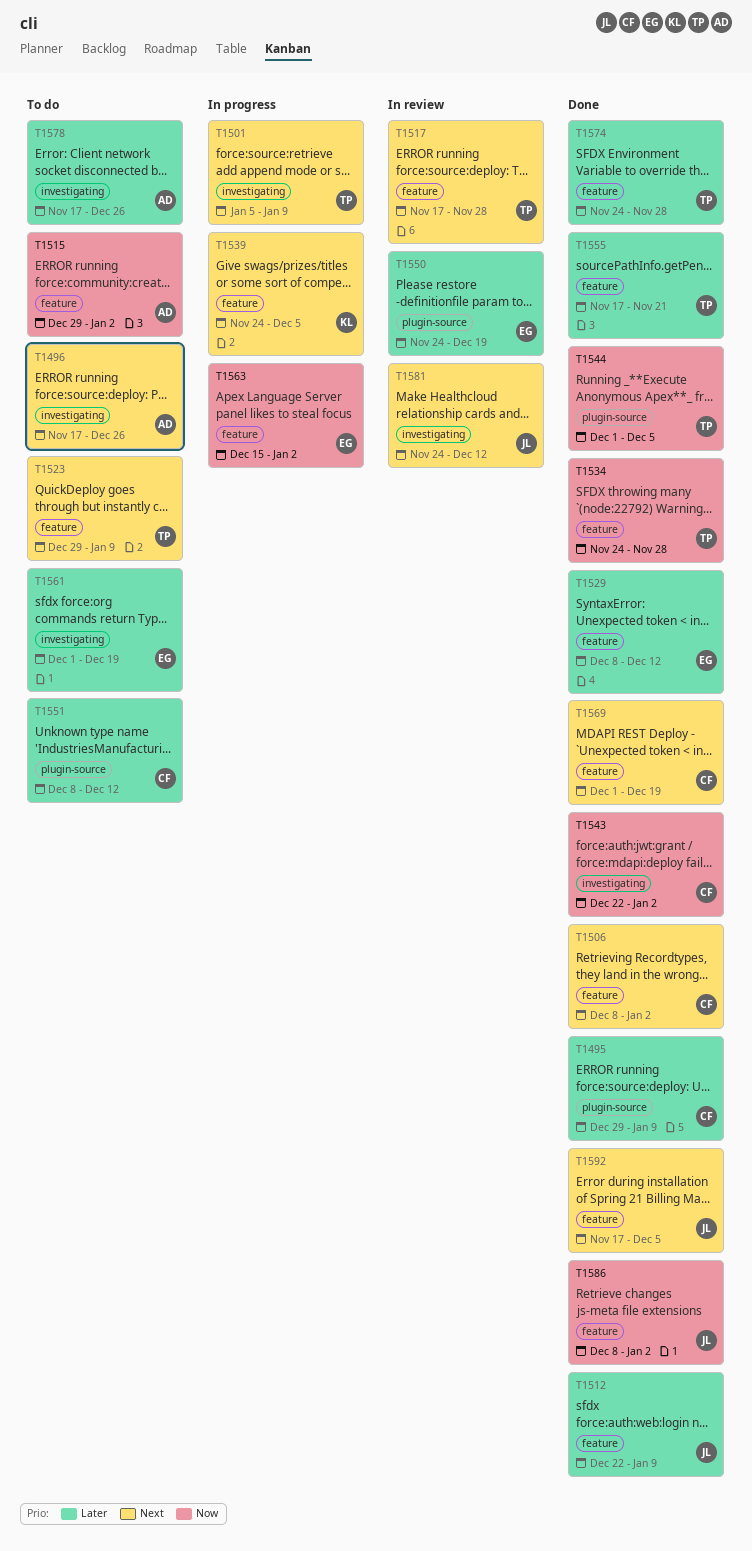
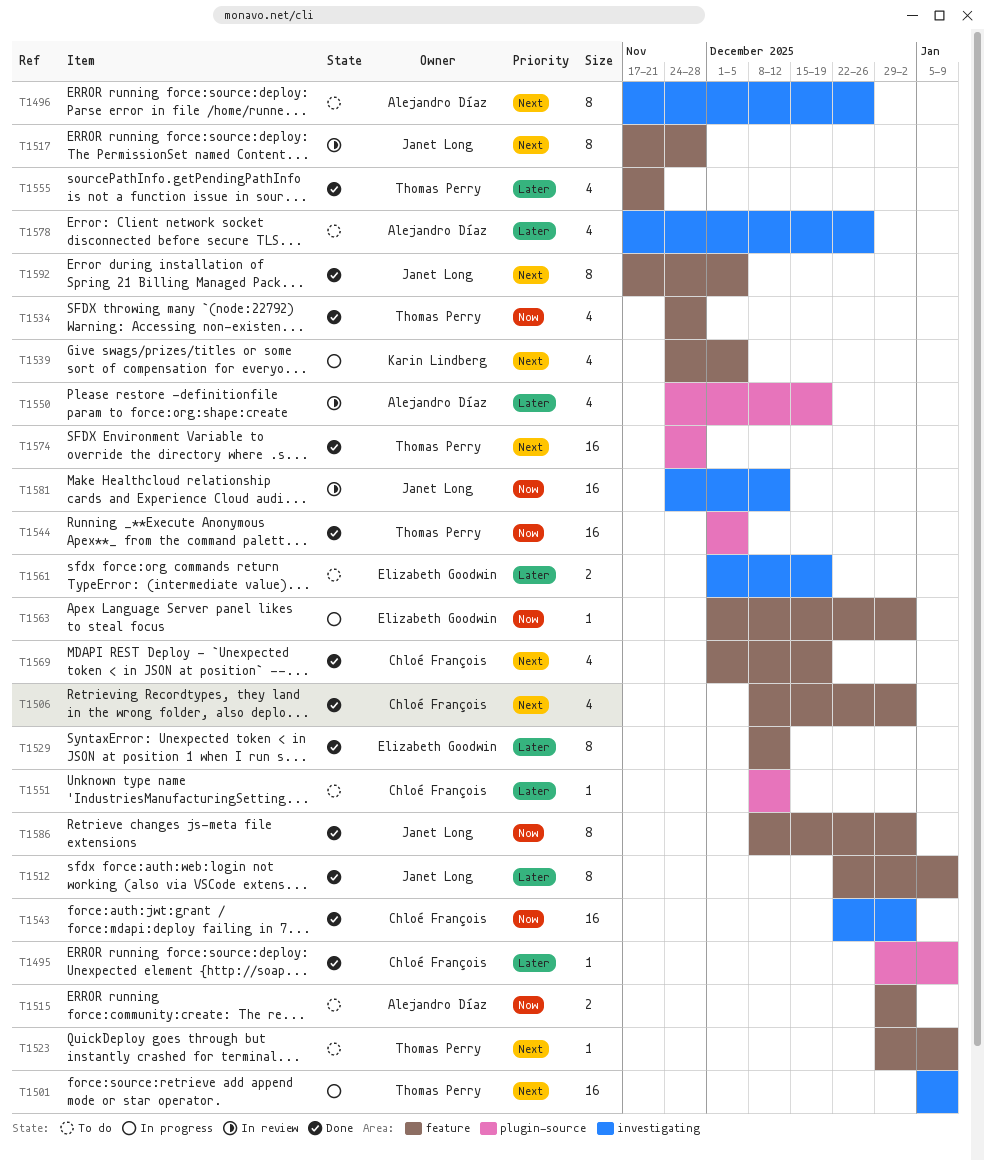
T1517, owner: Thomas Perry -> Janet Long
T1550, owner: Elizabeth Goodwin -> Alejandro Díaz
T1563, start: Dec 15 -> Dec 1
T1574, priority: Later -> Next
T1574, label: feature -> plugin-source
T1581, priority: Next -> Now

